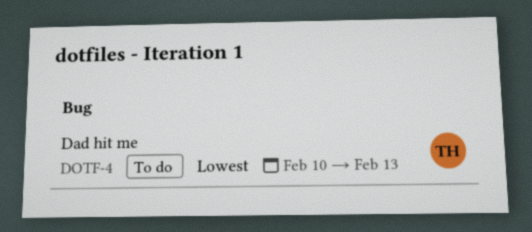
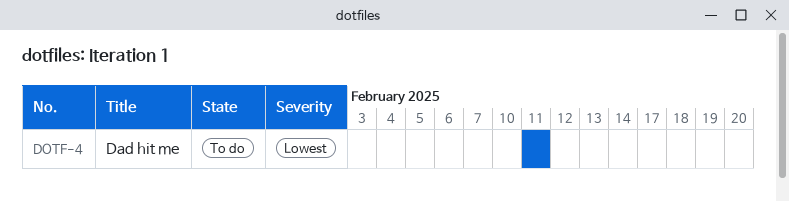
DOTF-4, start: Feb 10 -> Feb 11
DOTF-4, due: Feb 13 -> Feb 11

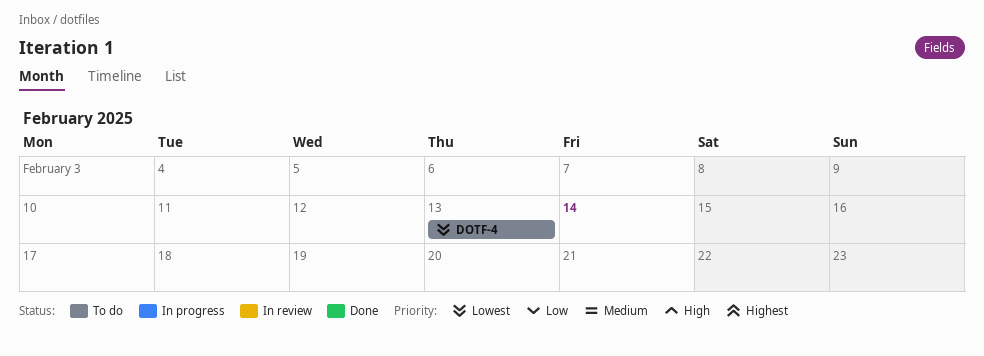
DOTF-4, start: Feb 11 -> Feb 13
DOTF-4, due: Feb 11 -> Feb 13

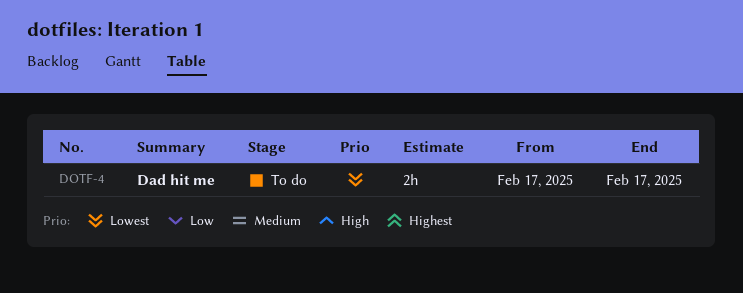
DOTF-4, start: Feb 13 -> Feb 17
DOTF-4, due: Feb 13 -> Feb 17

